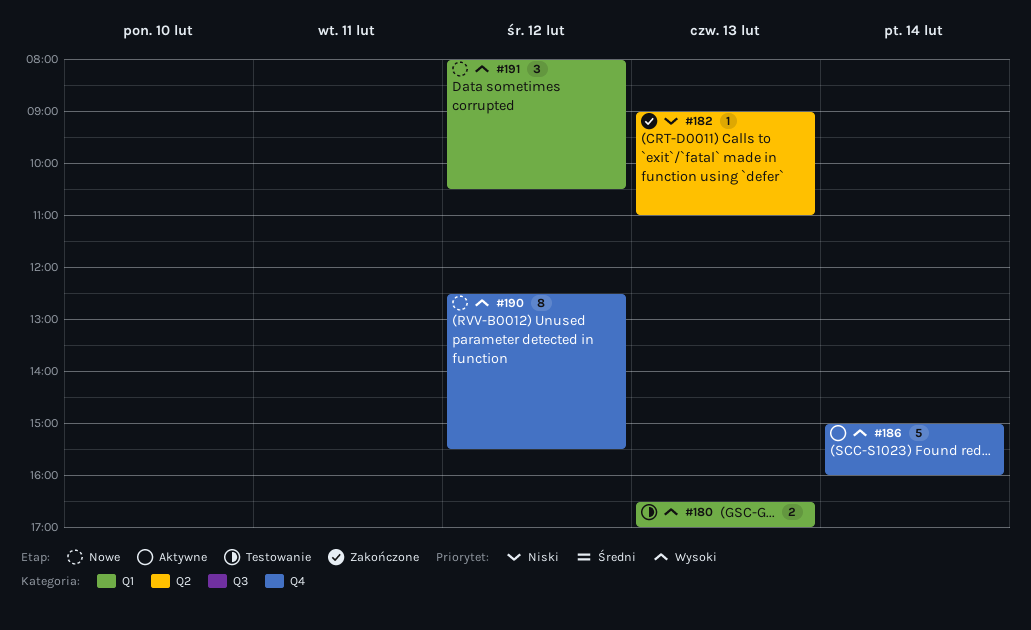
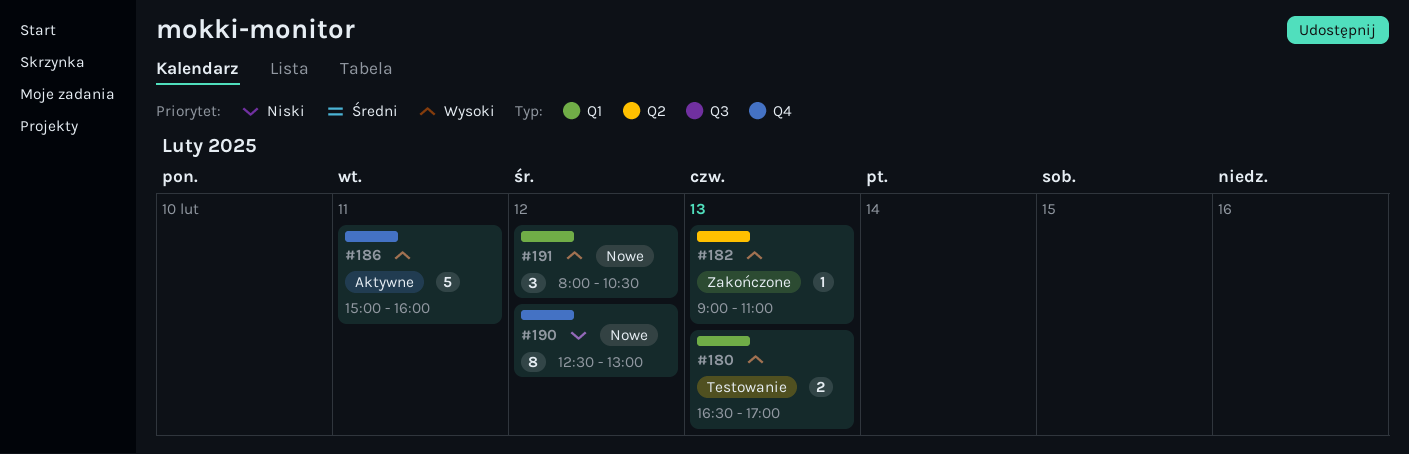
#182, priority: Niski -> Wysoki
#186, day: Feb 14 -> Feb 11
#190, priority: Wysoki -> Niski
#190, ends: 15:30 -> 13:00

